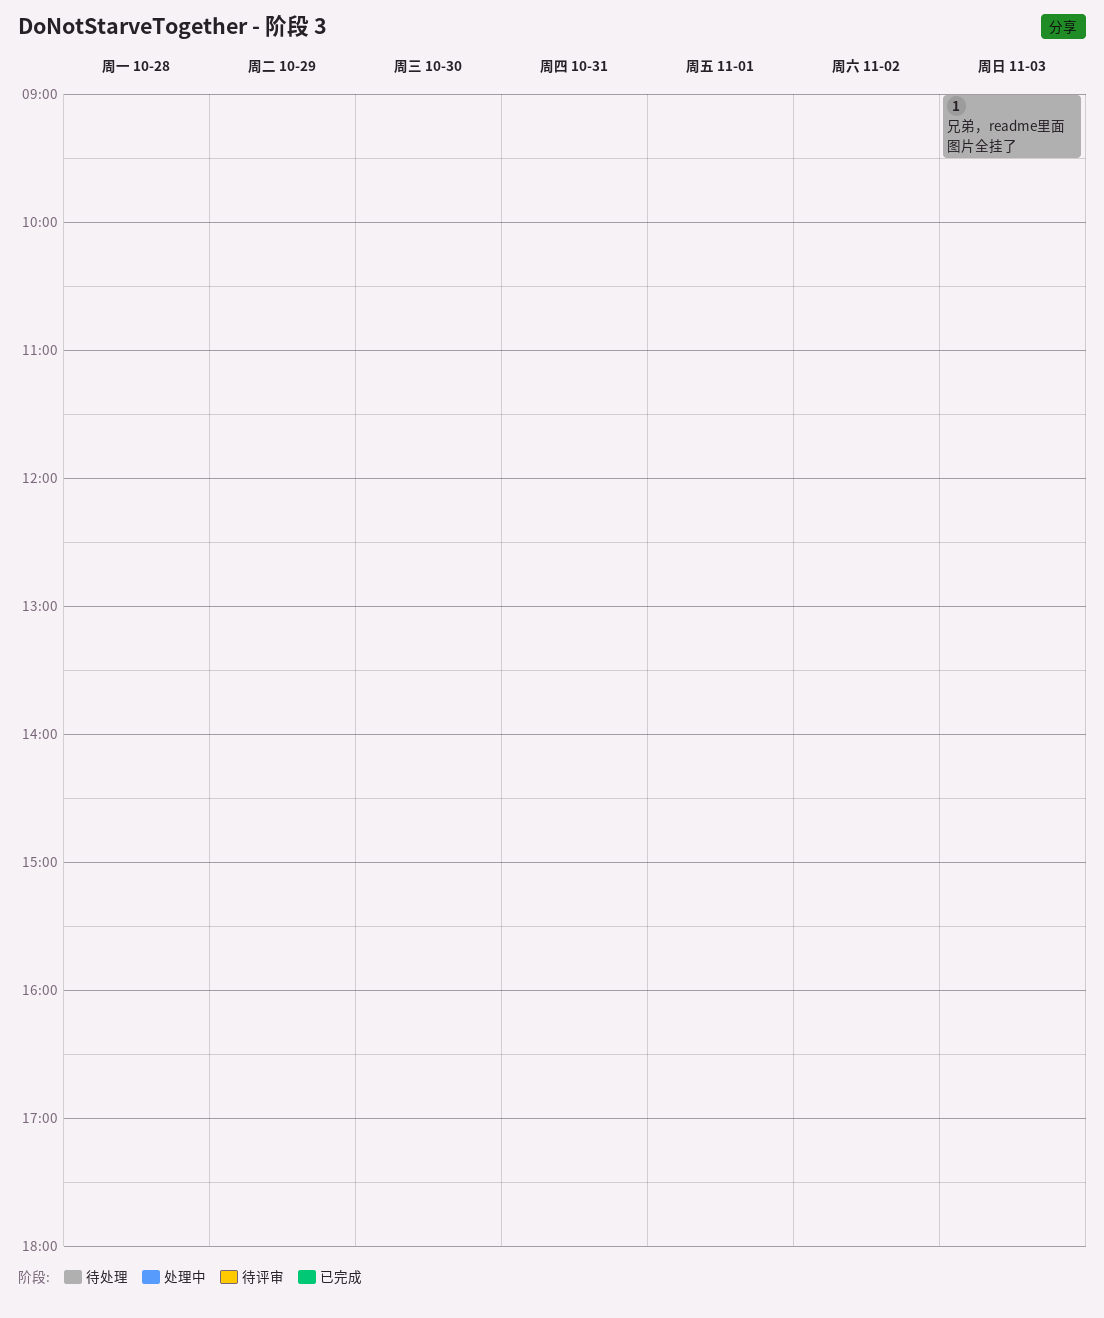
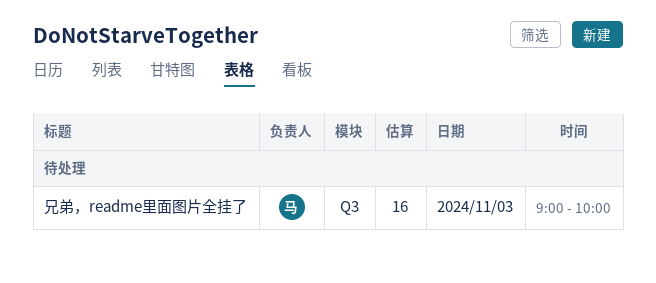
兄弟，readme里面图片全挂了, estimate: 1 -> 16
兄弟，readme里面图片全挂了, ends: 09:30 -> 10:00

